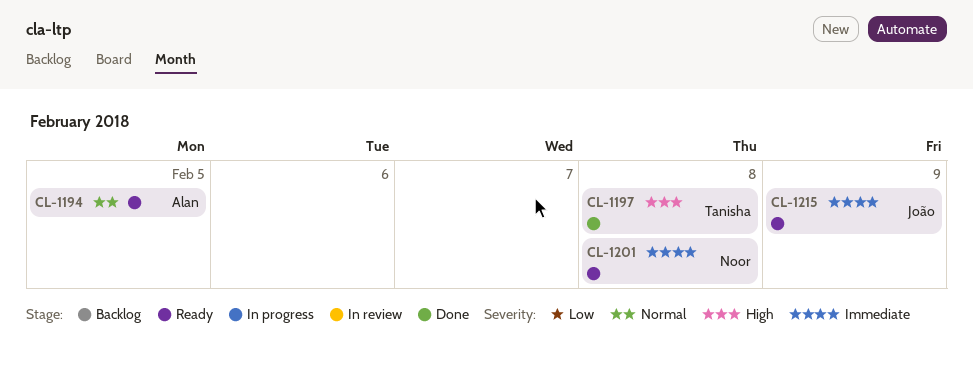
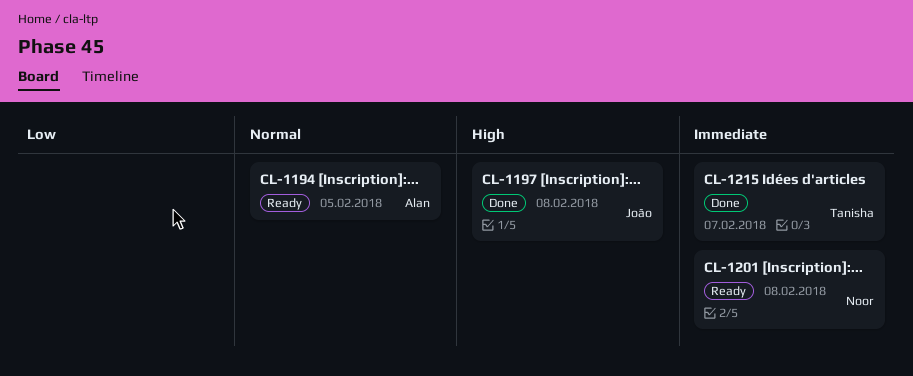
CL-1197, owner: Tanisha -> João
CL-1215, status: Ready -> Done
CL-1215, owner: João -> Tanisha
CL-1215, day: Feb 9 -> Feb 7

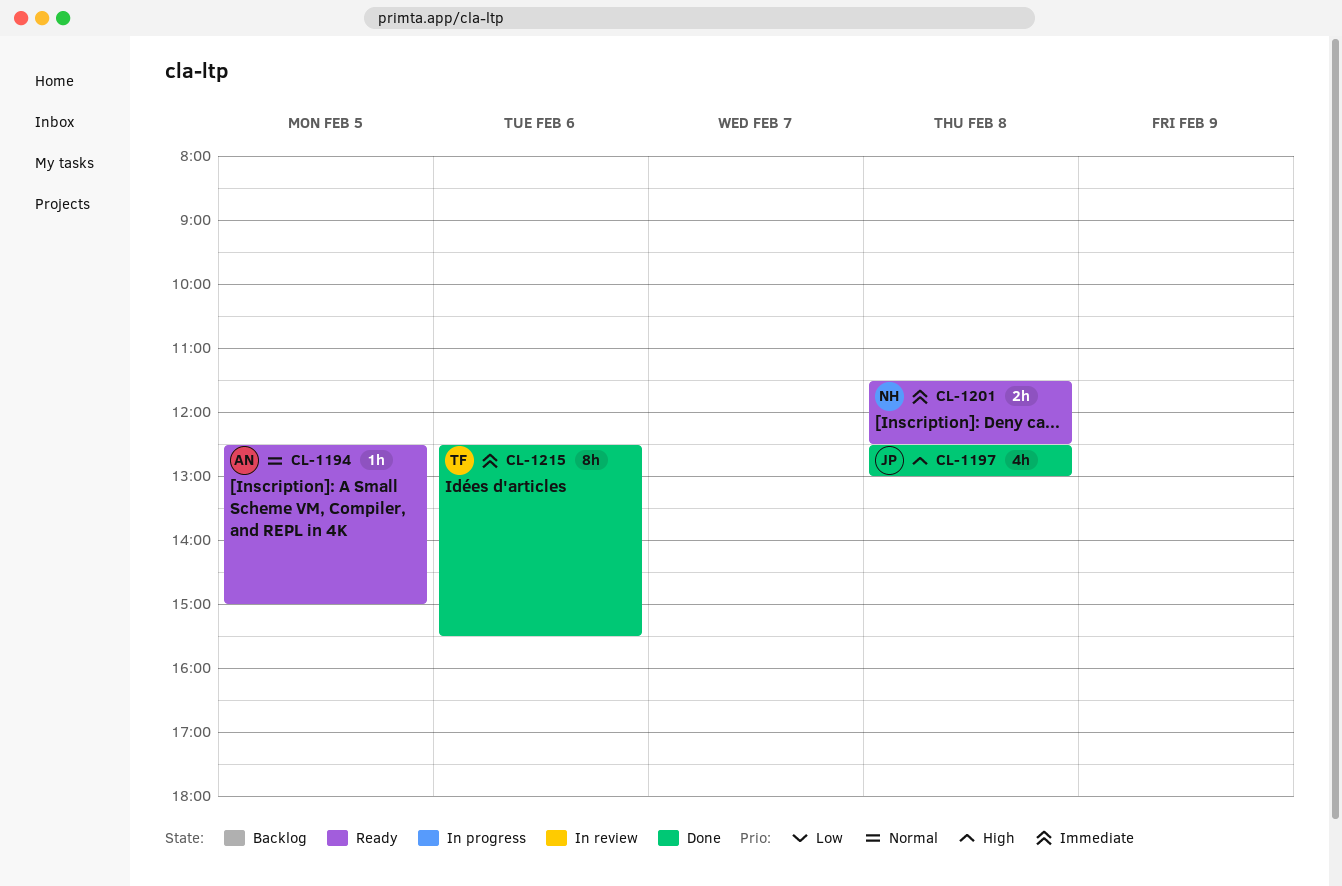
CL-1215, day: Feb 7 -> Feb 6

